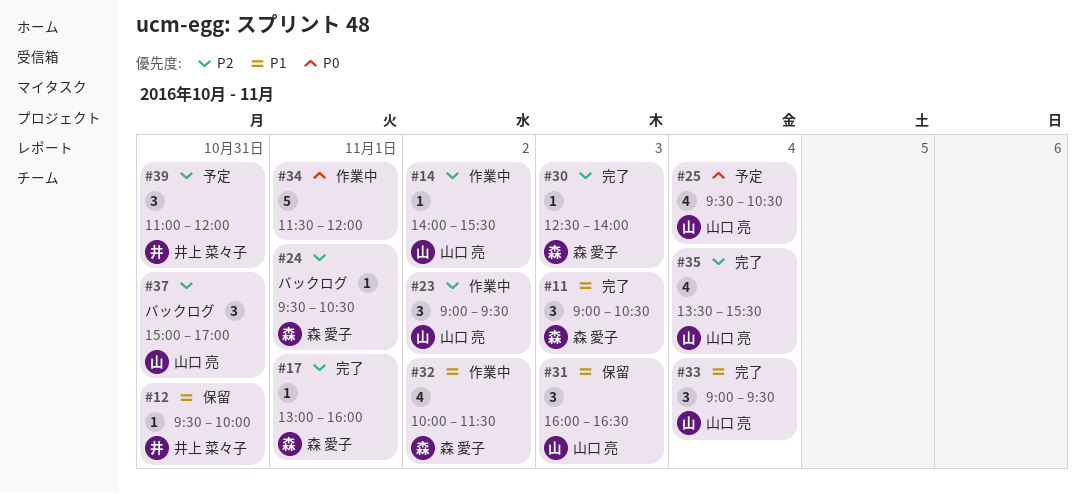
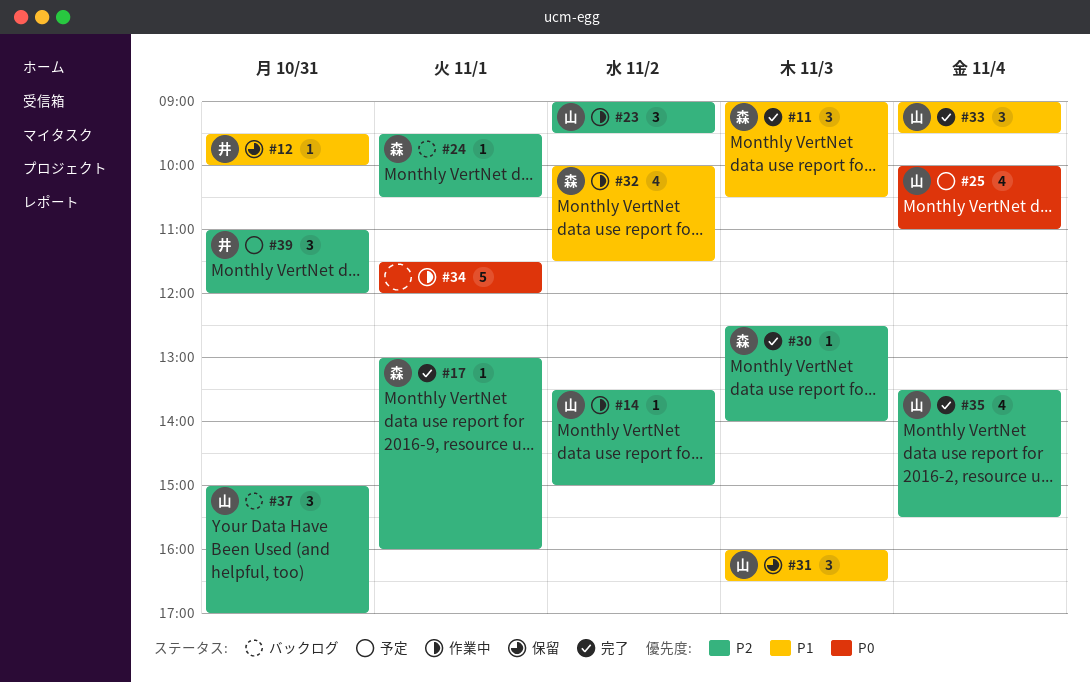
#14, begins: 14:00 -> 13:30
#14, ends: 15:30 -> 15:00
#25, begins: 09:30 -> 10:00
#25, ends: 10:30 -> 11:00

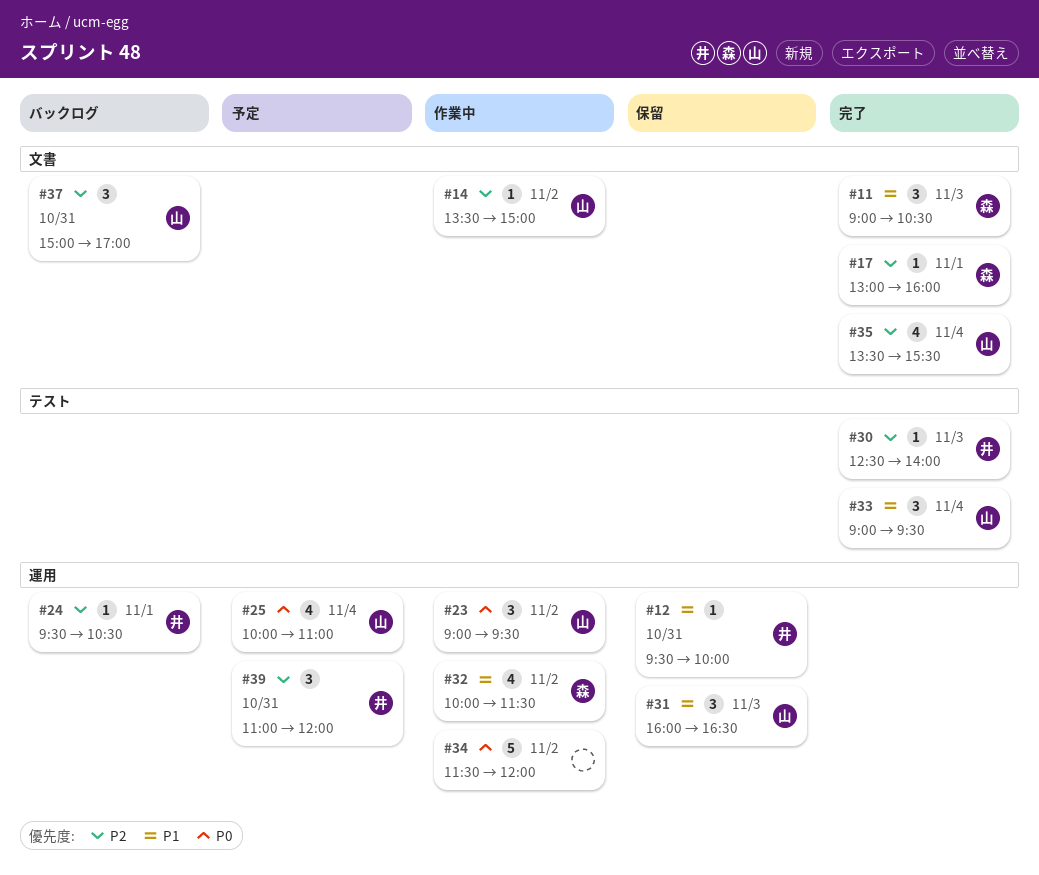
#23, priority: P2 -> P0
#24, owner: 森 -> 井
#30, owner: 森 -> 井
#34, day: Nov 1 -> Nov 2

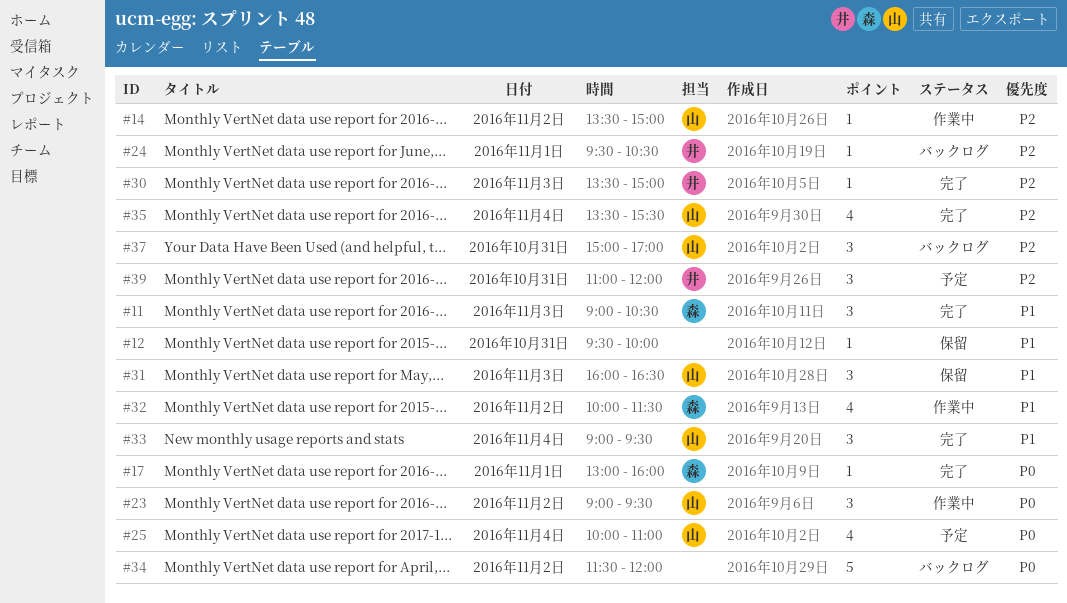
#12, owner: 井 -> none
#17, priority: P2 -> P0
#30, begins: 12:30 -> 13:30
#30, ends: 14:00 -> 15:00
#34, status: 作業中 -> バックログ

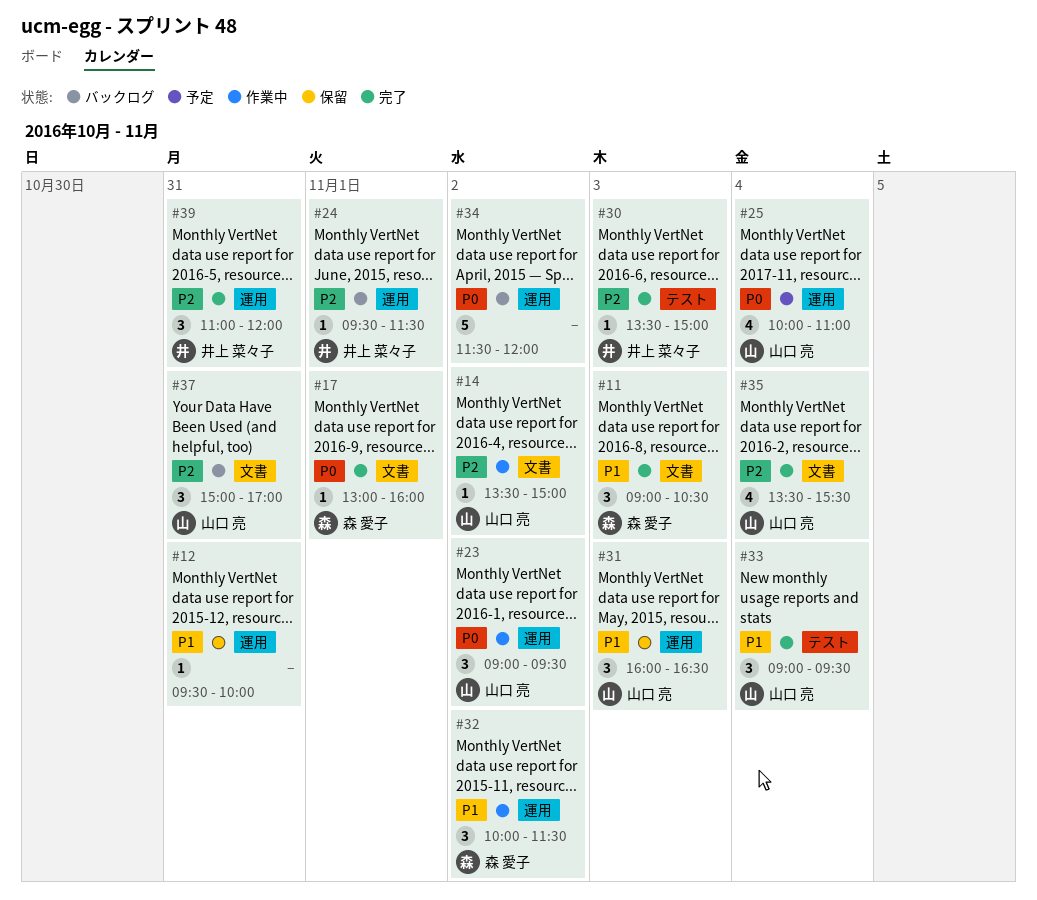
#24, ends: 10:30 -> 11:30
#32, estimate: 4 -> 3
#39, status: 予定 -> 完了

